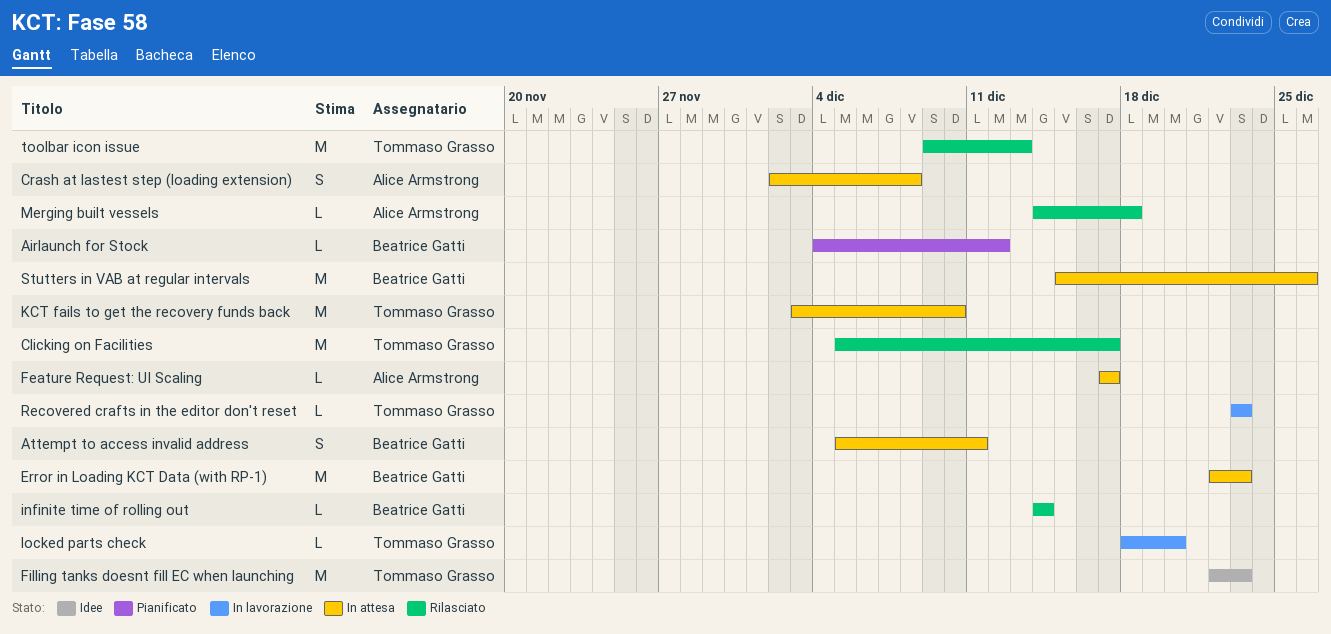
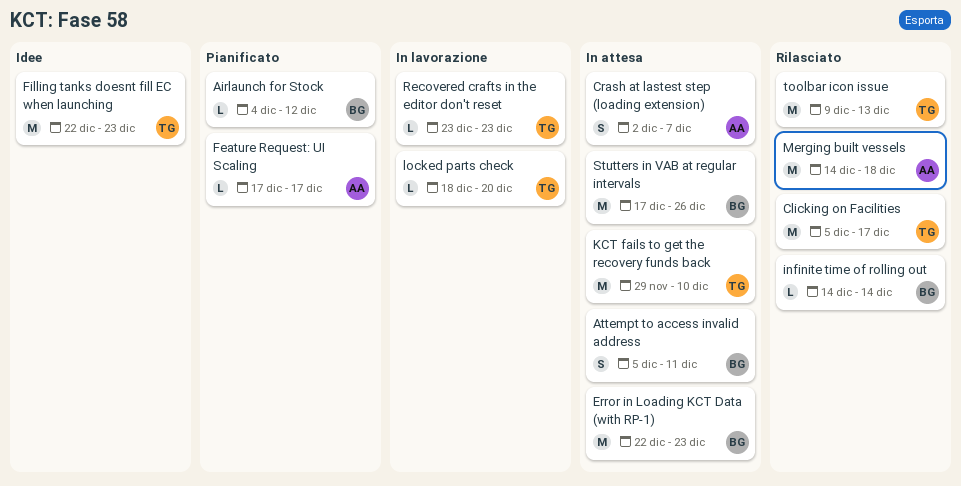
Crash at lastest step (loading extension), due: Dec 8 -> Dec 7
Feature Request: UI Scaling, status: In attesa -> Pianificato
KCT fails to get the recovery funds back, start: Dec 3 -> Nov 29
Merging built vessels, estimate: L -> M
Stutters in VAB at regular intervals, start: Dec 15 -> Dec 17

